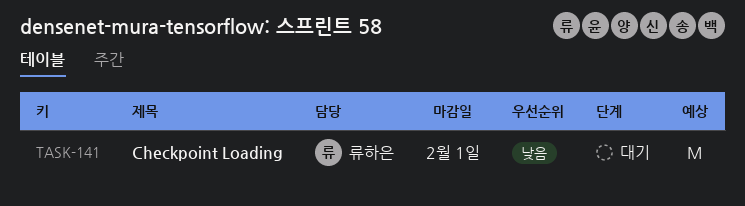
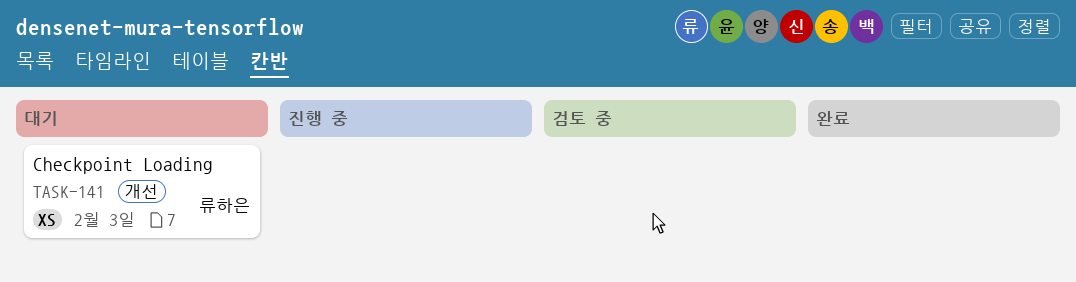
TASK-141, estimate: M -> XS
TASK-141, due: Feb 1 -> Feb 3

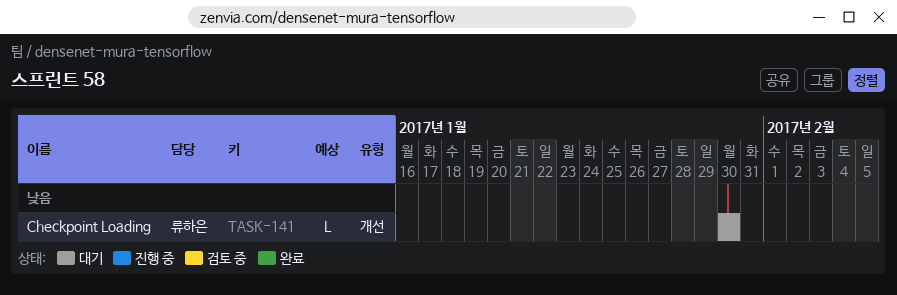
TASK-141, estimate: XS -> L
TASK-141, due: Feb 3 -> Jan 30

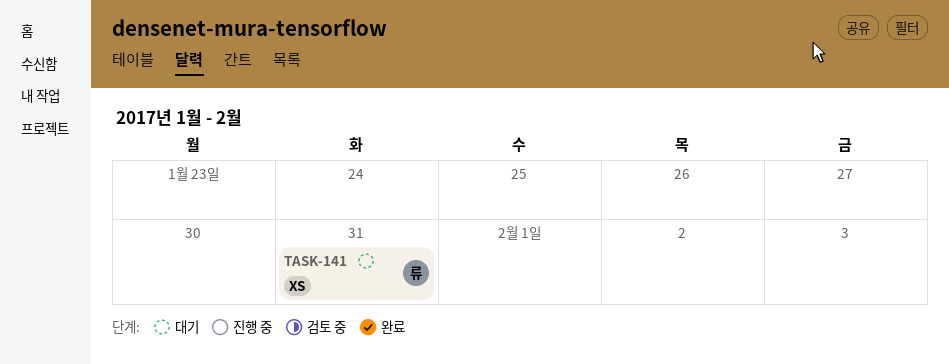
TASK-141, estimate: L -> XS
TASK-141, due: Jan 30 -> Jan 31

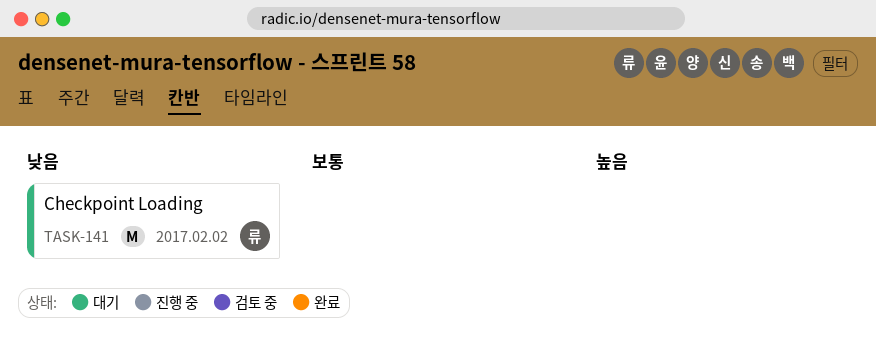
TASK-141, estimate: XS -> M
TASK-141, due: Jan 31 -> Feb 2

